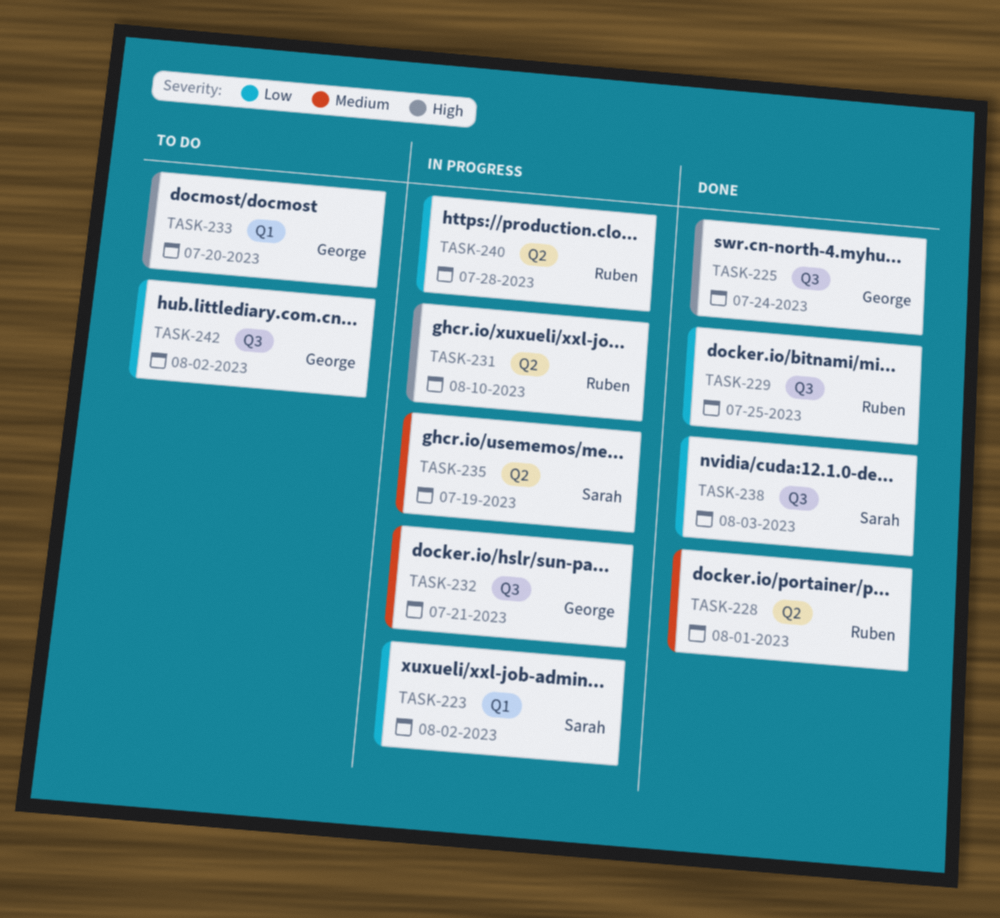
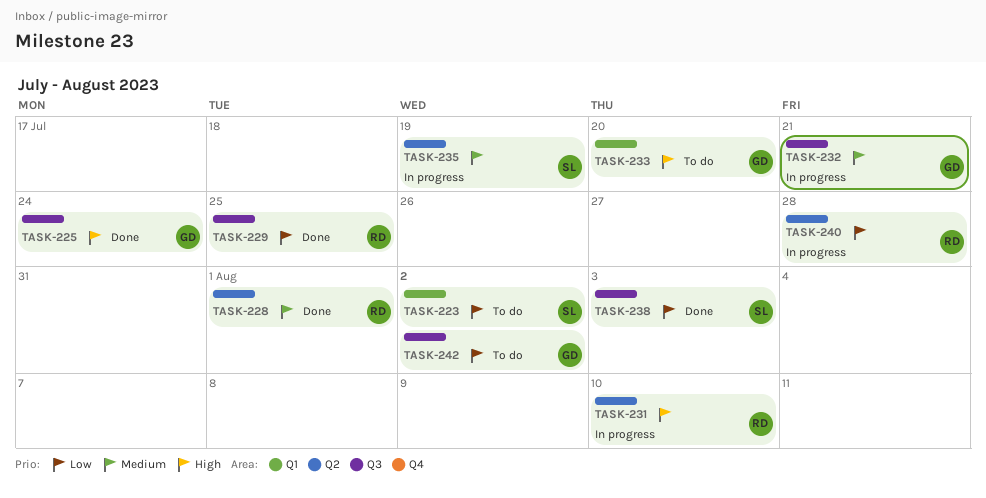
TASK-223, status: In progress -> To do

